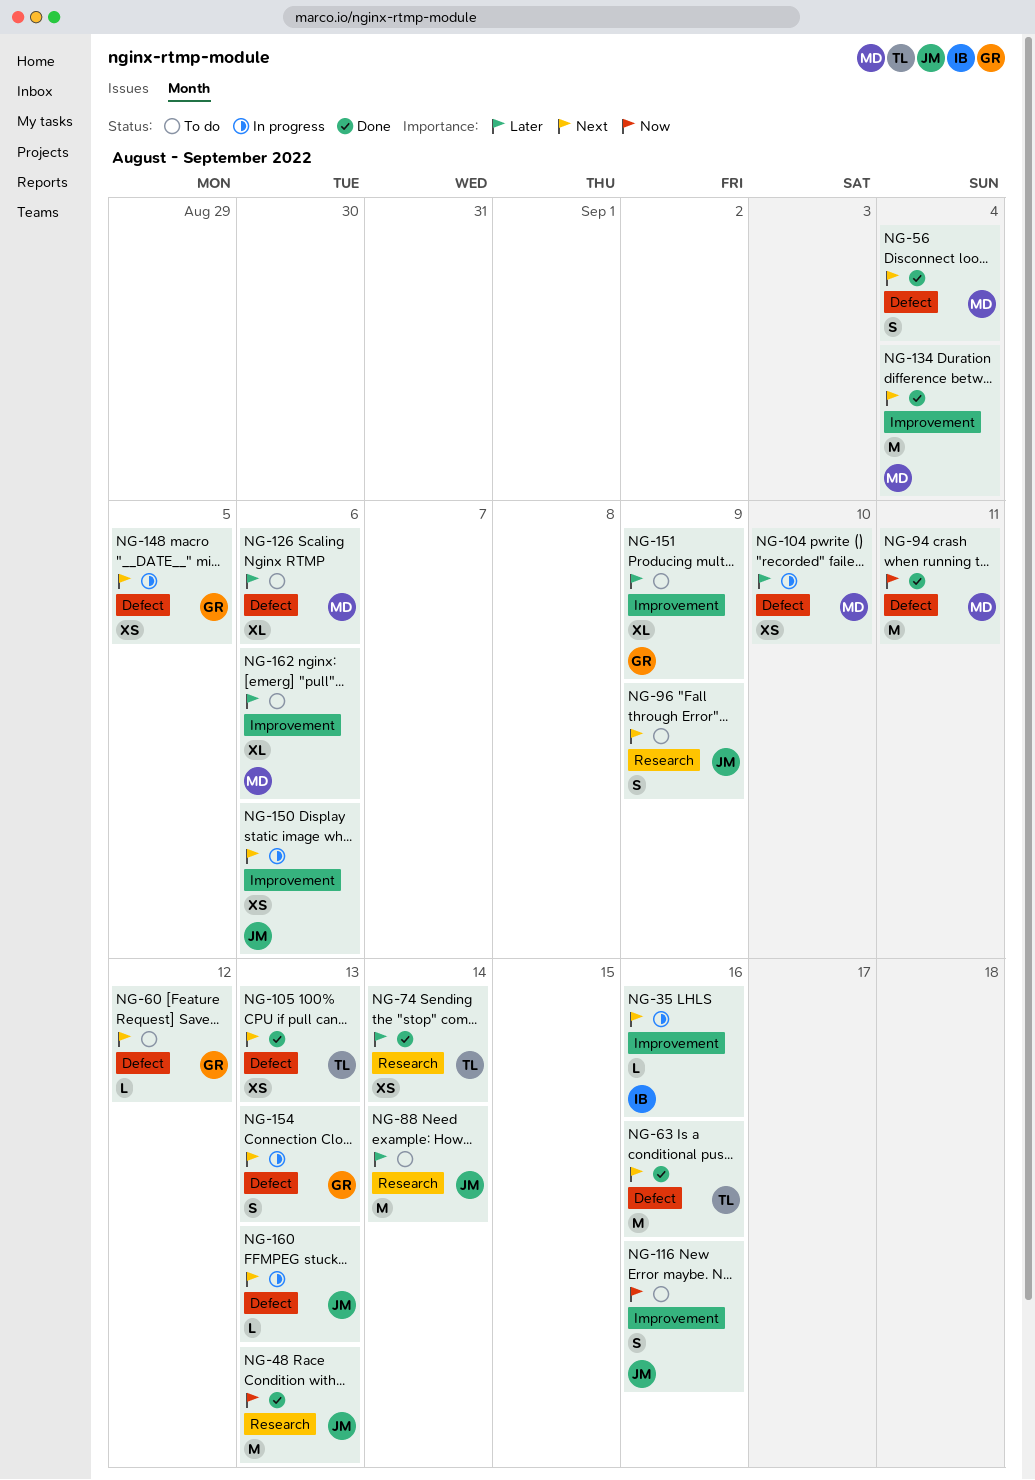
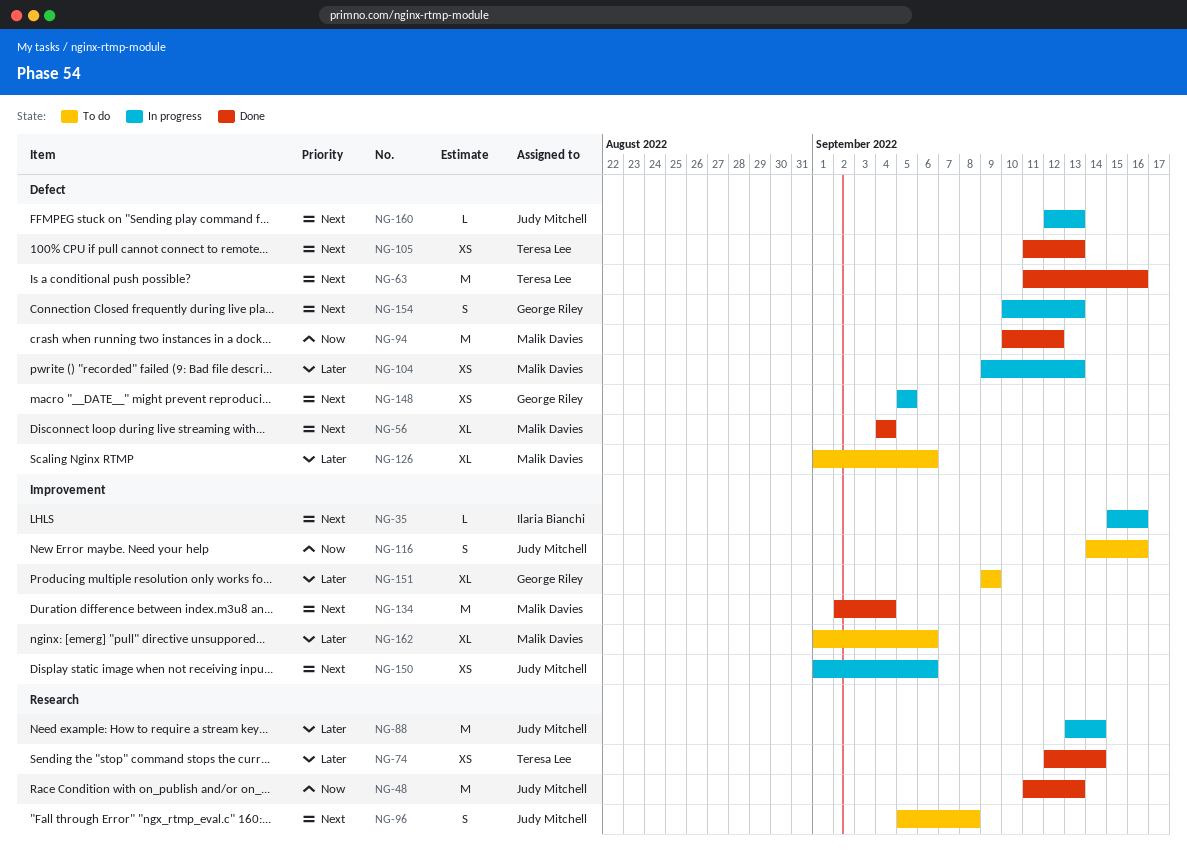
NG-56, estimate: S -> XL
NG-60: present -> none
NG-88, status: To do -> In progress
NG-94, due: Sep 11 -> Sep 12
NG-96, due: Sep 9 -> Sep 8
NG-104, due: Sep 10 -> Sep 13

